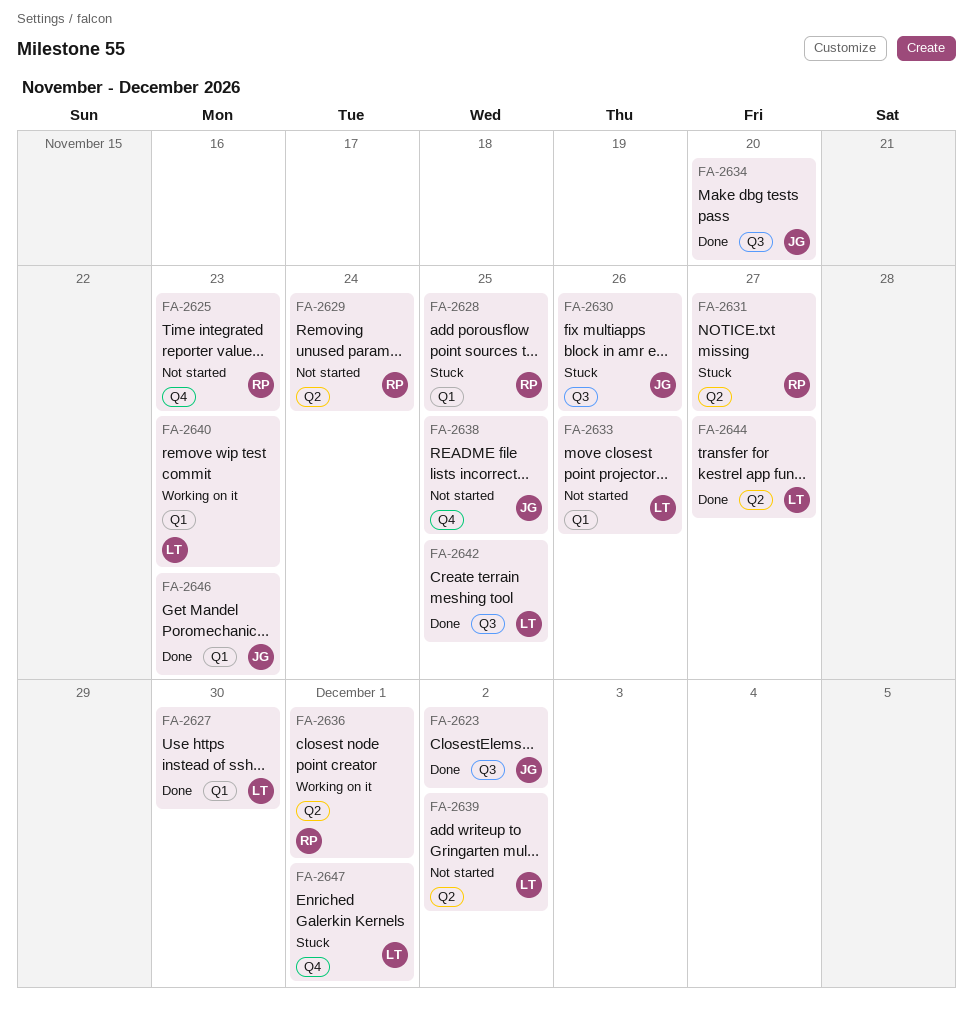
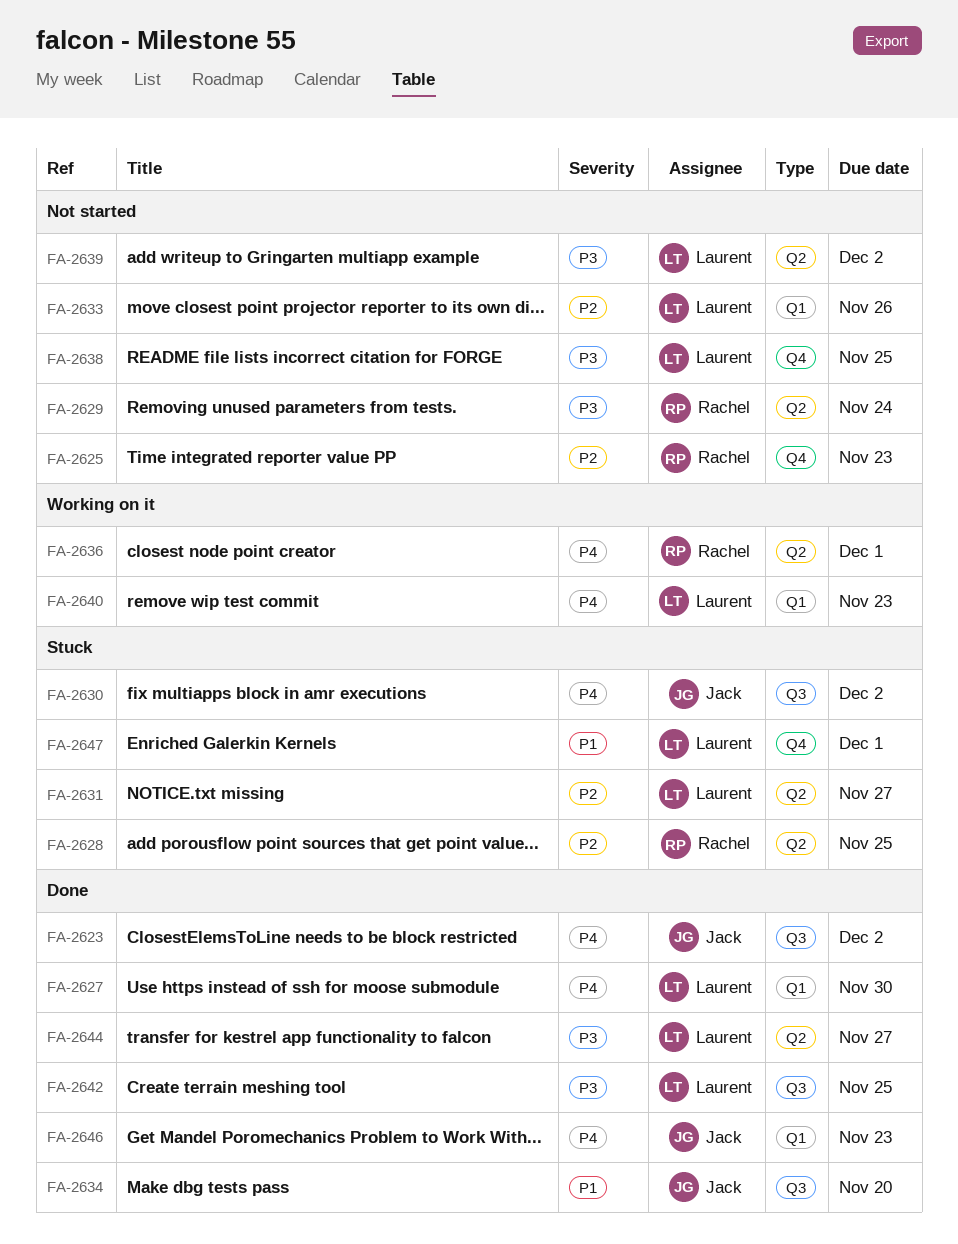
FA-2628, label: Q1 -> Q2
FA-2630, due: Nov 26 -> Dec 2
FA-2631, owner: Rachel -> Laurent
FA-2638, owner: Jack -> Laurent

